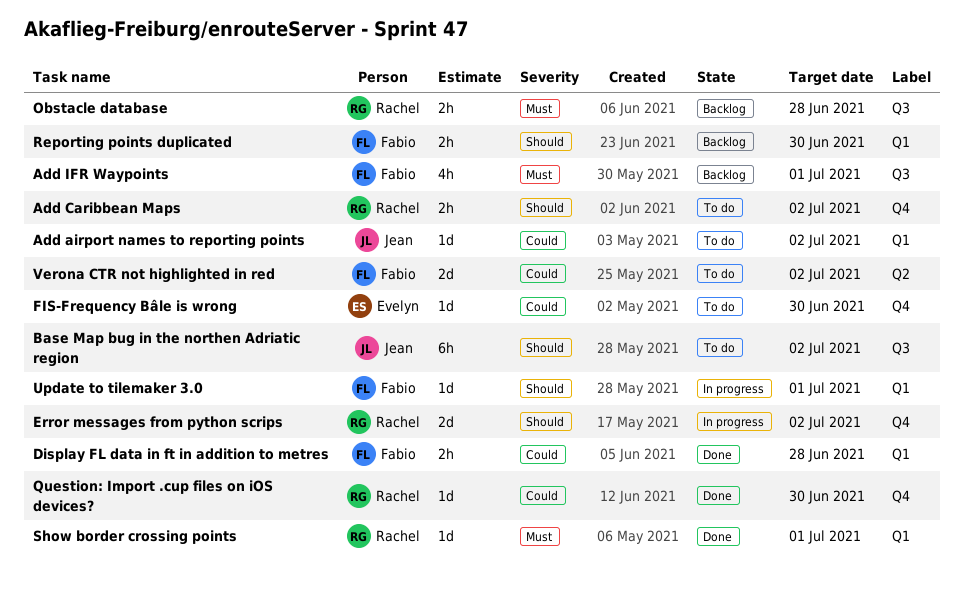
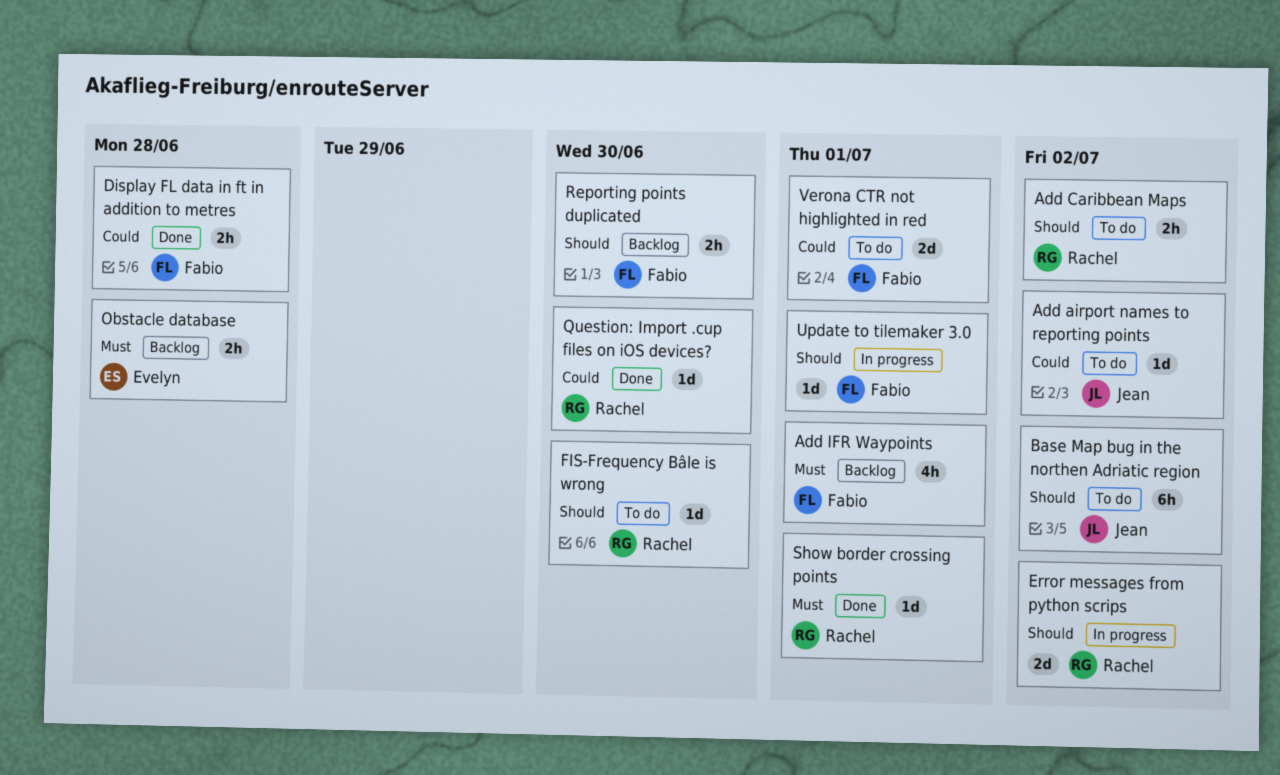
FIS-Frequency Bâle is wrong, owner: Evelyn -> Rachel
FIS-Frequency Bâle is wrong, priority: Could -> Should
Obstacle database, owner: Rachel -> Evelyn
Verona CTR not highlighted in red, due: Jul 2 -> Jul 1

